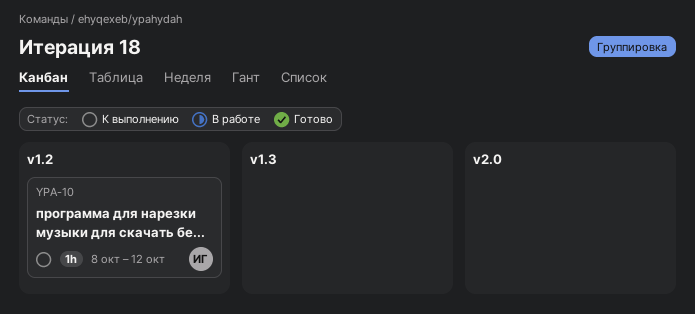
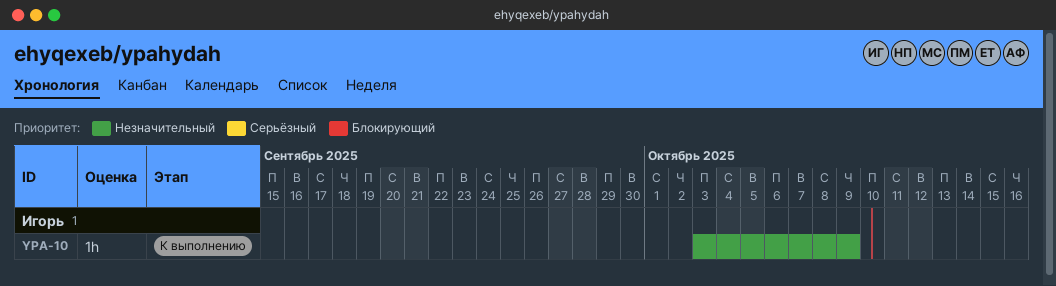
YPA-10, start: Oct 8 -> Oct 3
YPA-10, due: Oct 12 -> Oct 9

